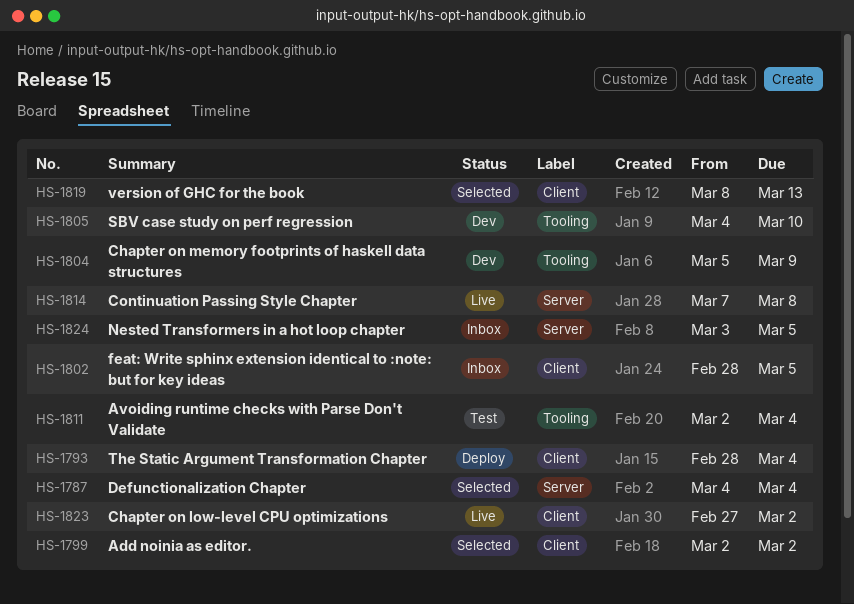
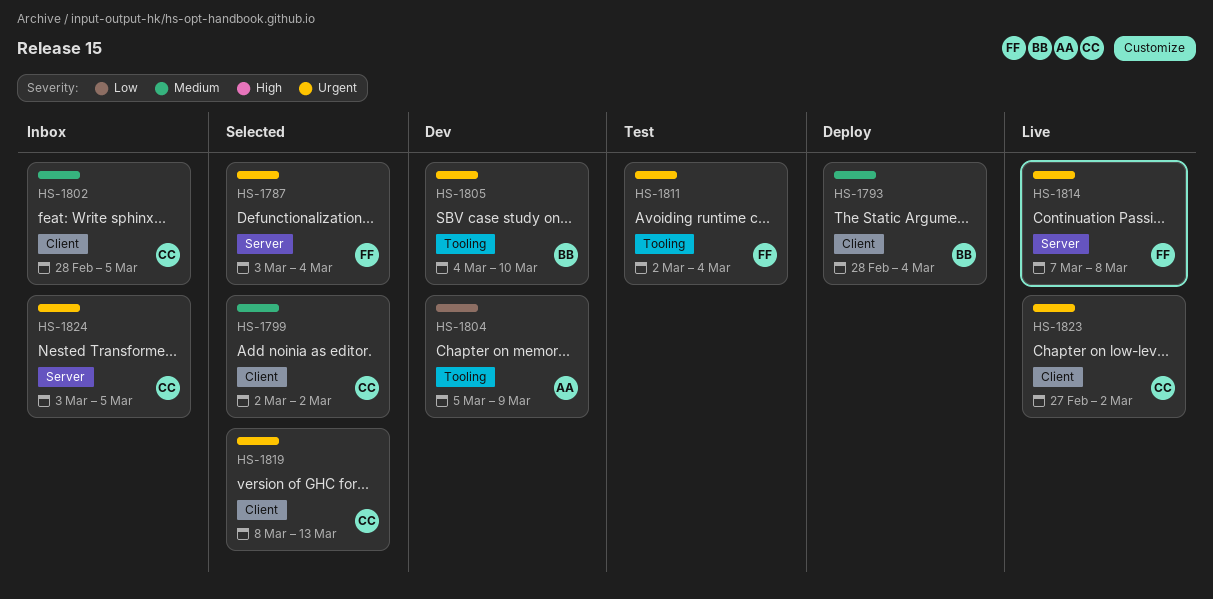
HS-1787, start: Mar 4 -> Mar 3

